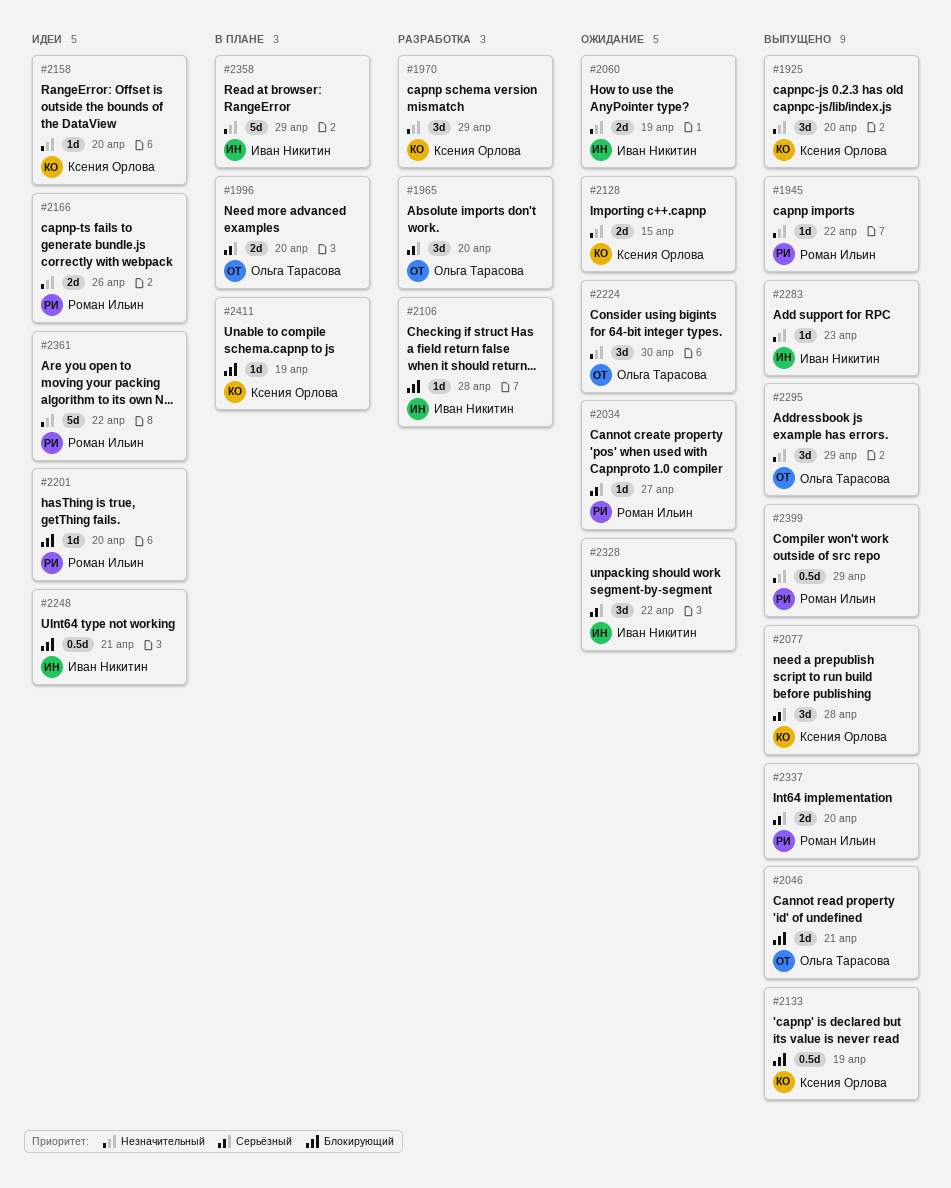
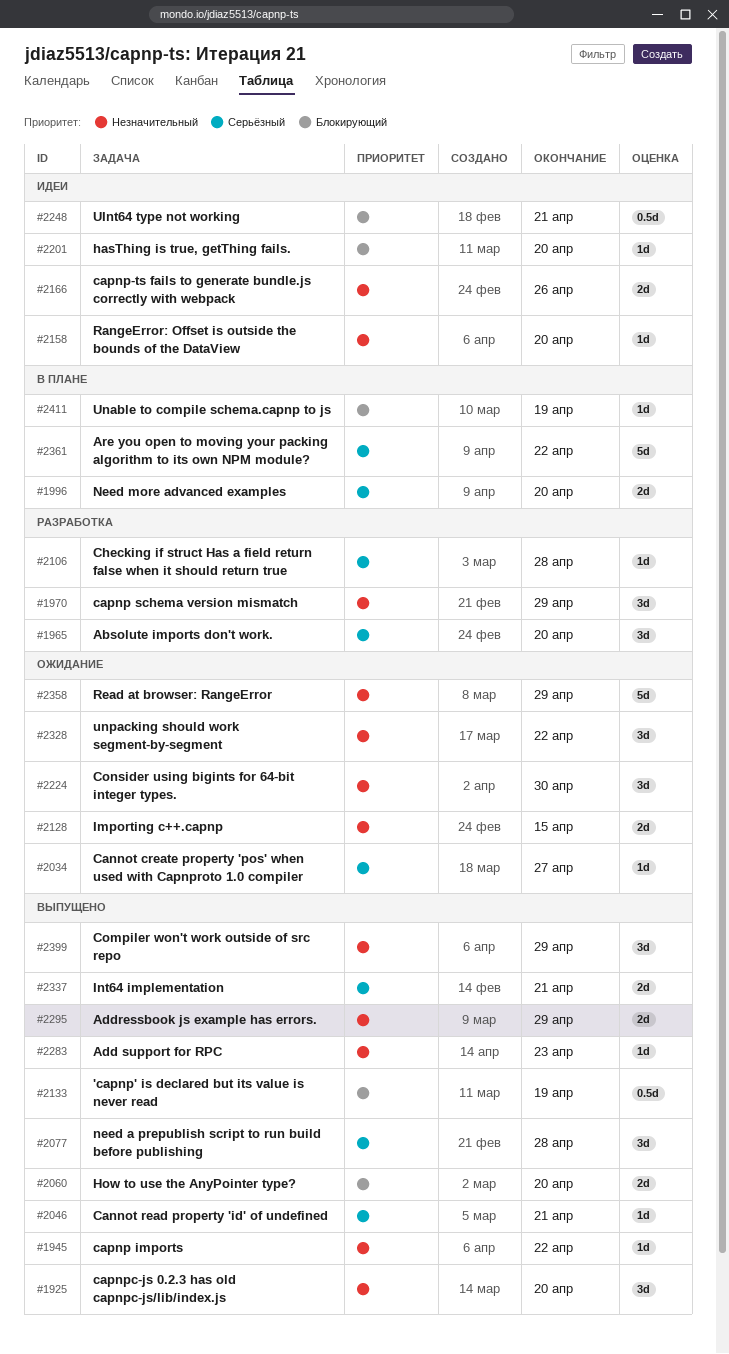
#2046, priority: Блокирующий -> Серьёзный
#2060, status: Ожидание -> Выпущено
#2060, priority: Незначительный -> Блокирующий
#2060, due: Apr 19 -> Apr 20
#2106, priority: Блокирующий -> Серьёзный
#2295, estimate: 3d -> 2d
#2328, priority: Серьёзный -> Незначительный
#2337, due: Apr 20 -> Apr 21
#2358, status: В плане -> Ожидание
#2361, status: Идеи -> В плане
#2361, priority: Незначительный -> Серьёзный
#2399, estimate: 0.5d -> 3d

